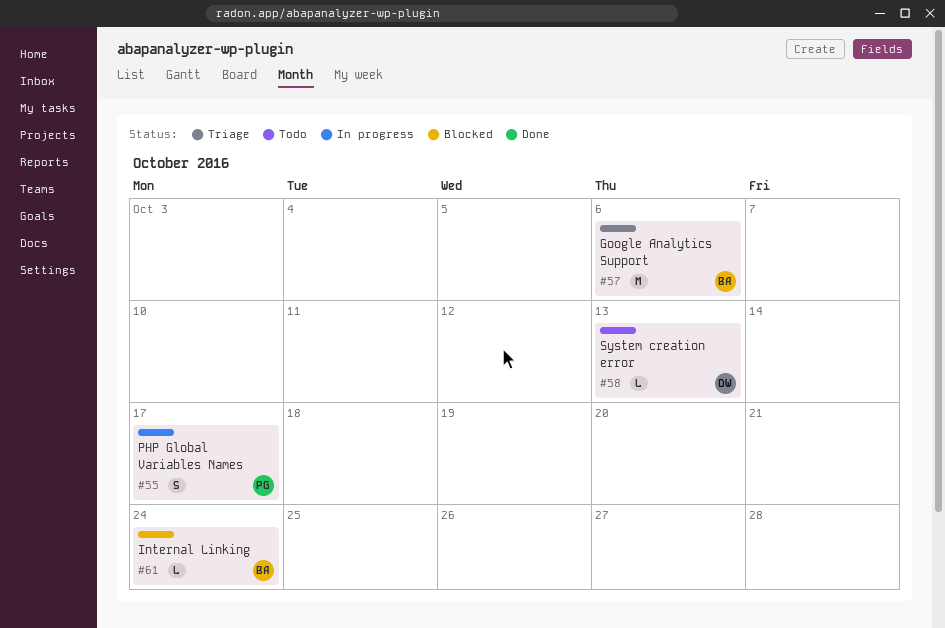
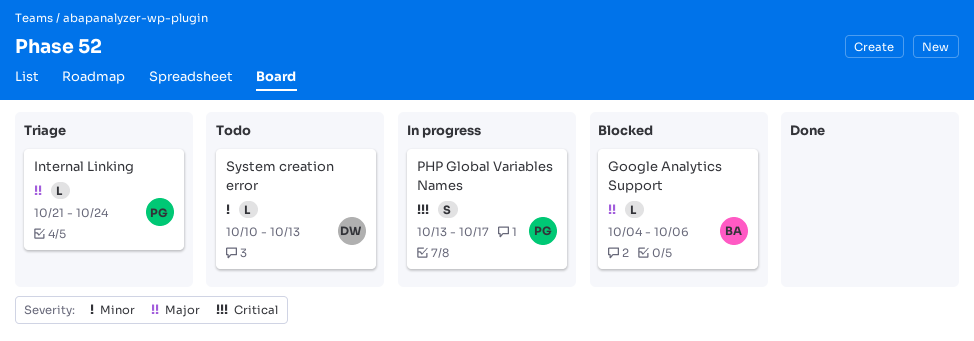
Google Analytics Support, status: Triage -> Blocked
Google Analytics Support, estimate: M -> L
Internal Linking, status: Blocked -> Triage
Internal Linking, owner: BA -> PG

